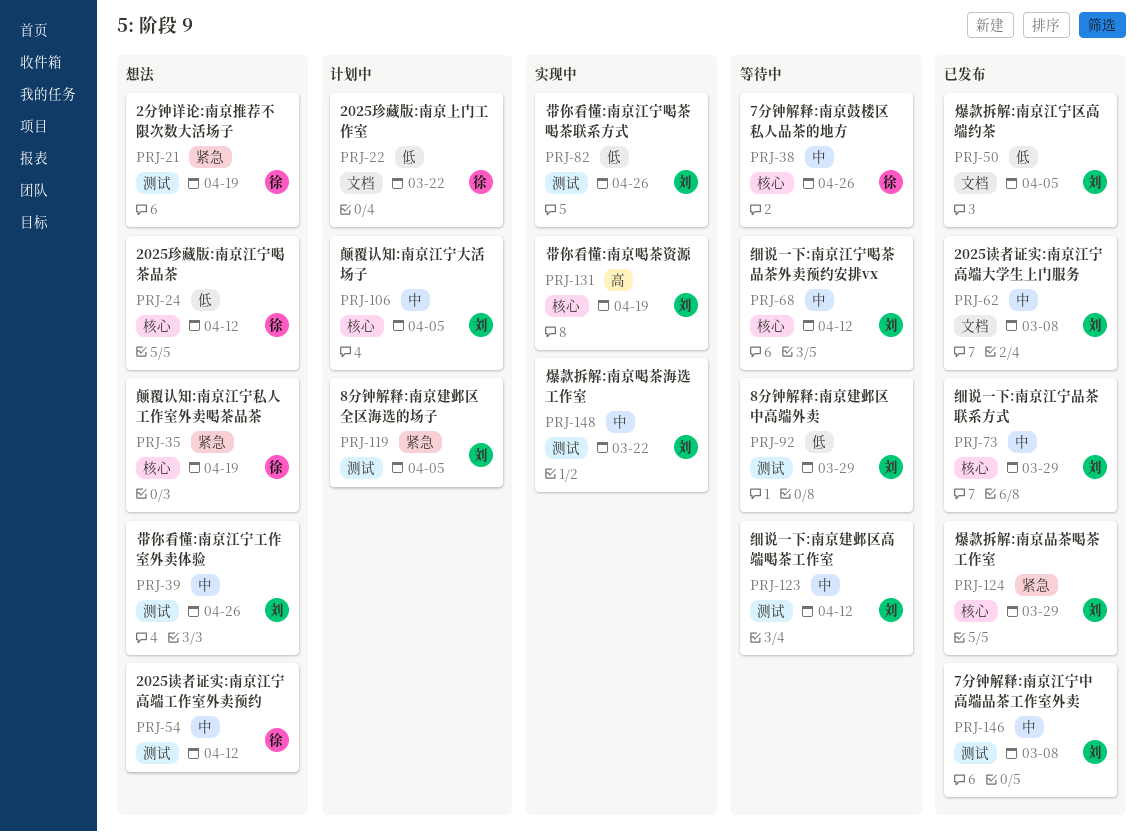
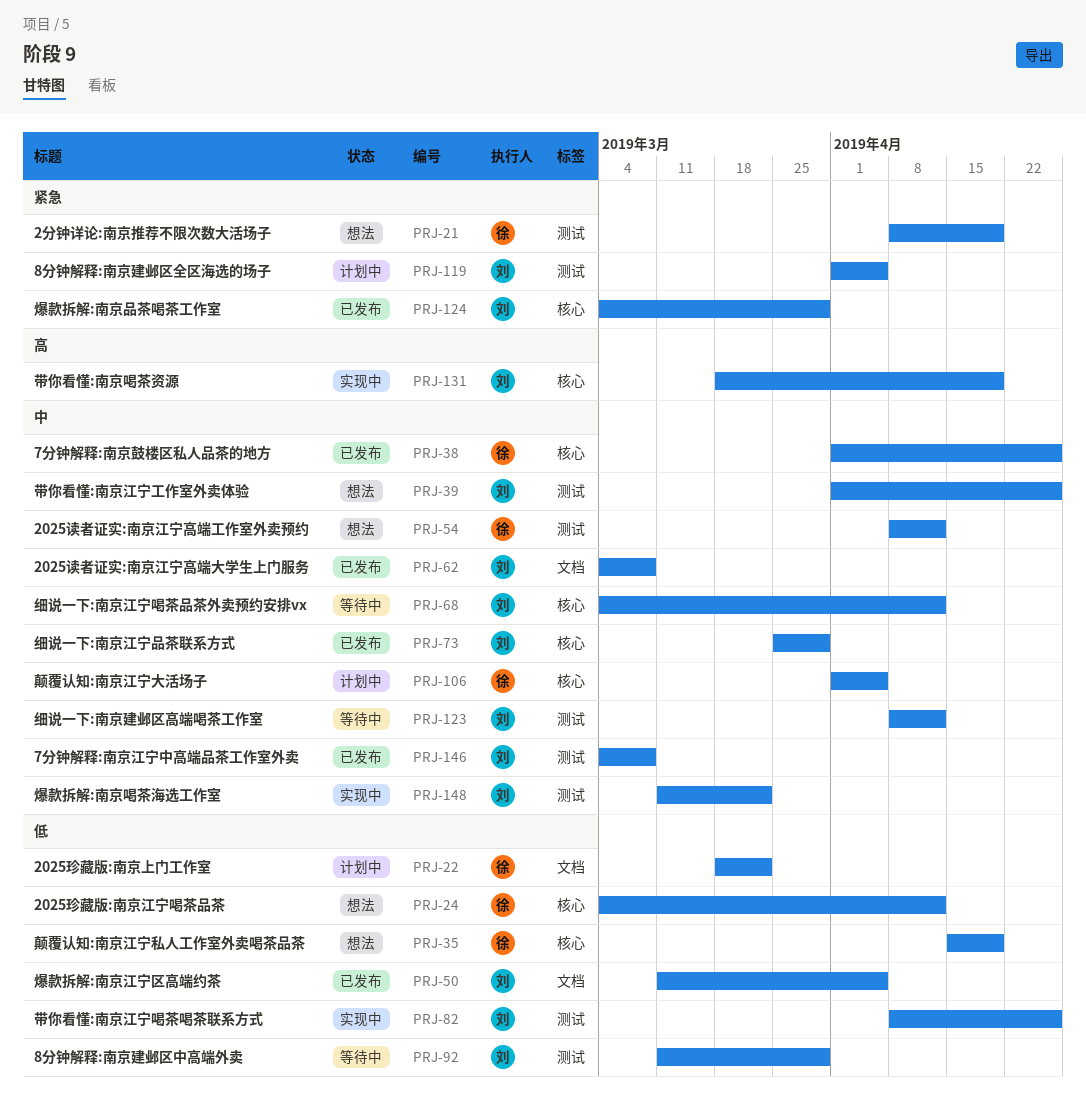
PRJ-35, priority: 紧急 -> 低
PRJ-38, status: 等待中 -> 已发布
PRJ-106, owner: 刘 -> 徐

